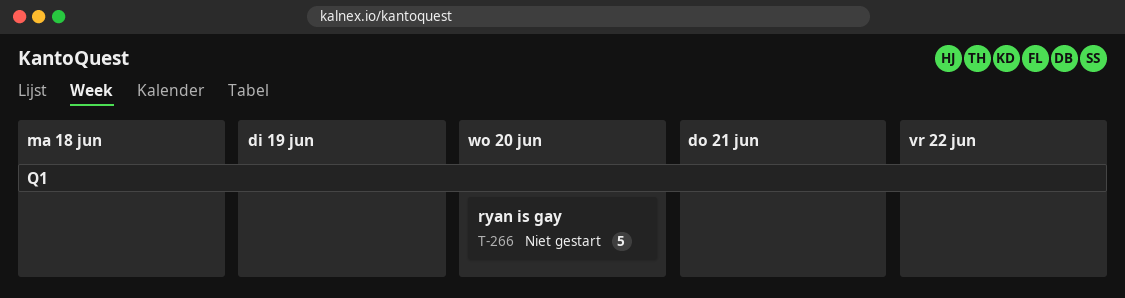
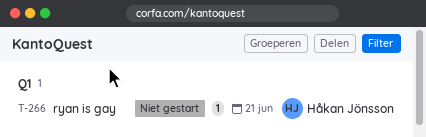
T-266, estimate: 5 -> 1
T-266, due: Jun 20 -> Jun 21

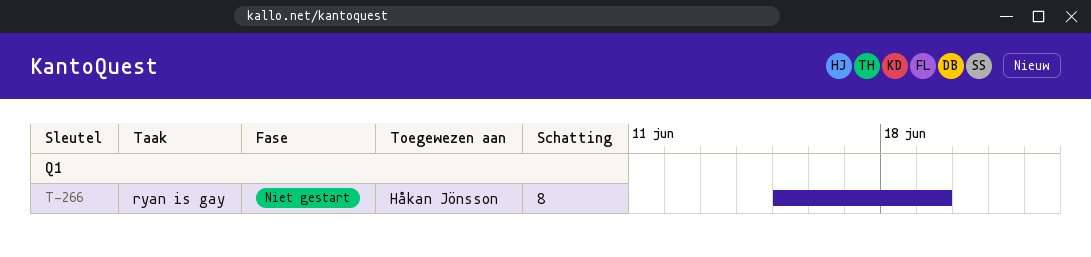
T-266, estimate: 1 -> 8
T-266, due: Jun 21 -> Jun 19

